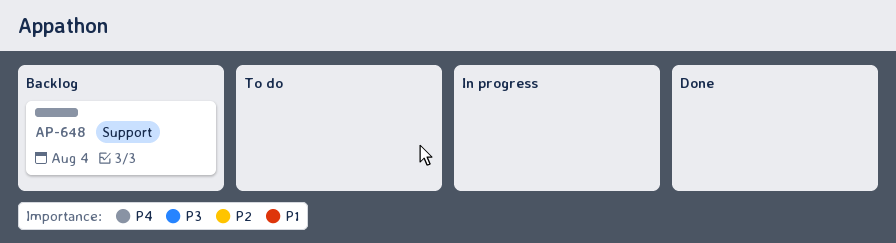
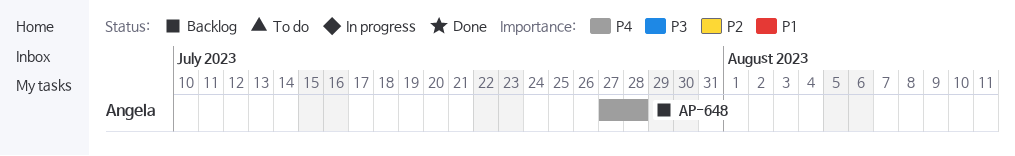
AP-648, due: Aug 4 -> Jul 28

